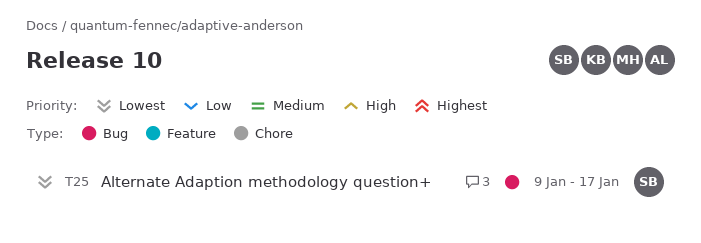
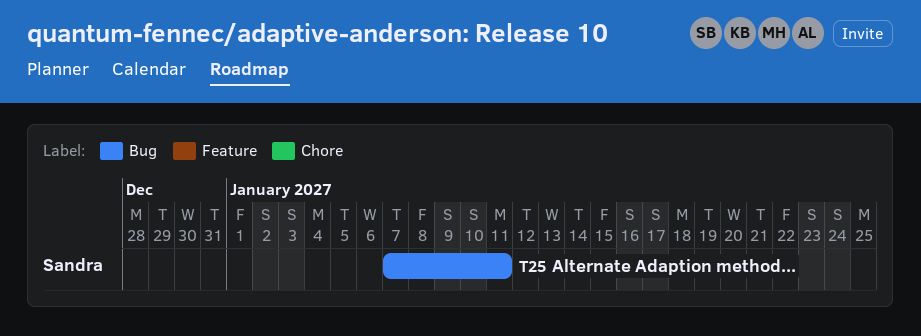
T25, start: Jan 9 -> Jan 7
T25, due: Jan 17 -> Jan 11

